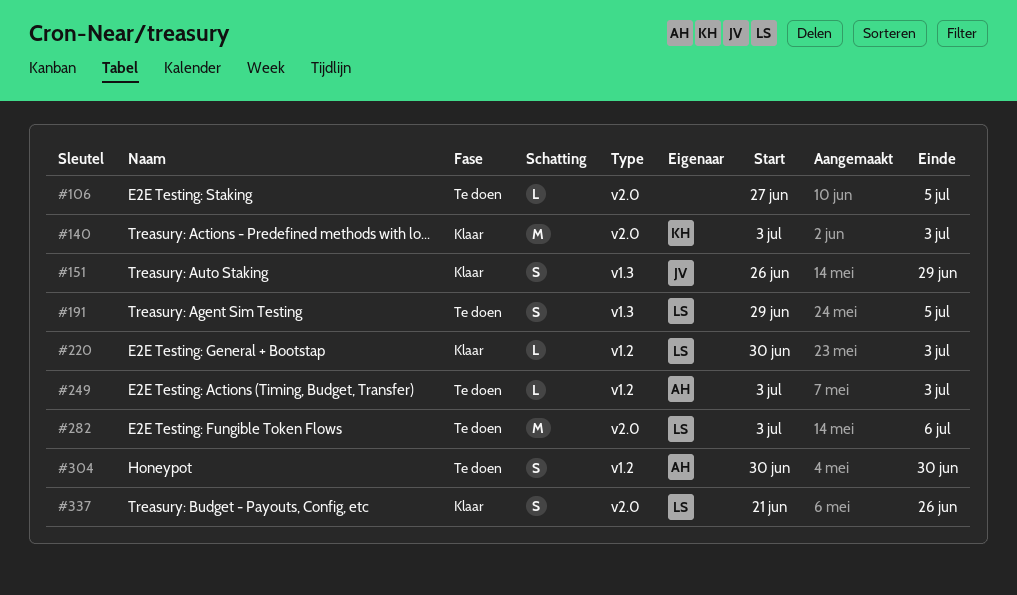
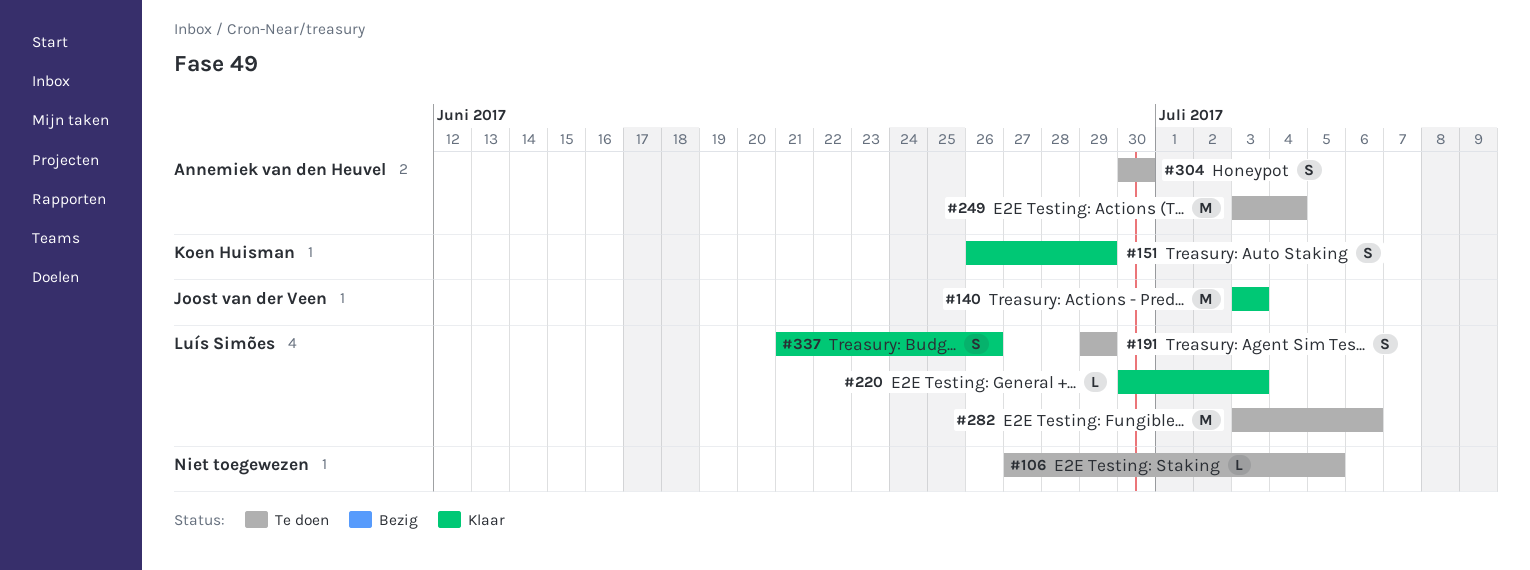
#140, owner: Koen Huisman -> Joost van der Veen
#151, owner: Joost van der Veen -> Koen Huisman
#191, due: Jul 5 -> Jun 29
#249, estimate: L -> M
#249, due: Jul 3 -> Jul 4

